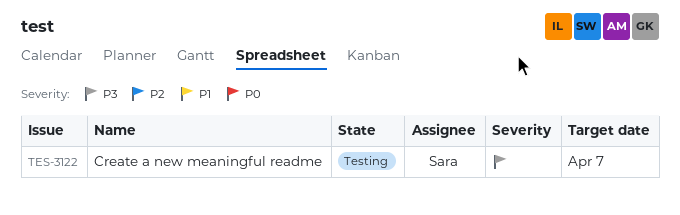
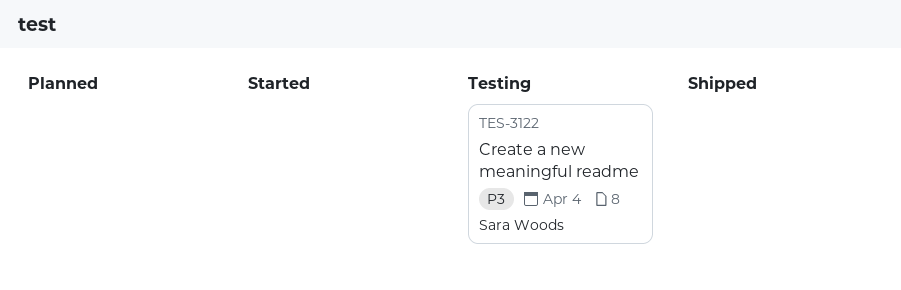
TES-3122, due: Apr 7 -> Apr 4

